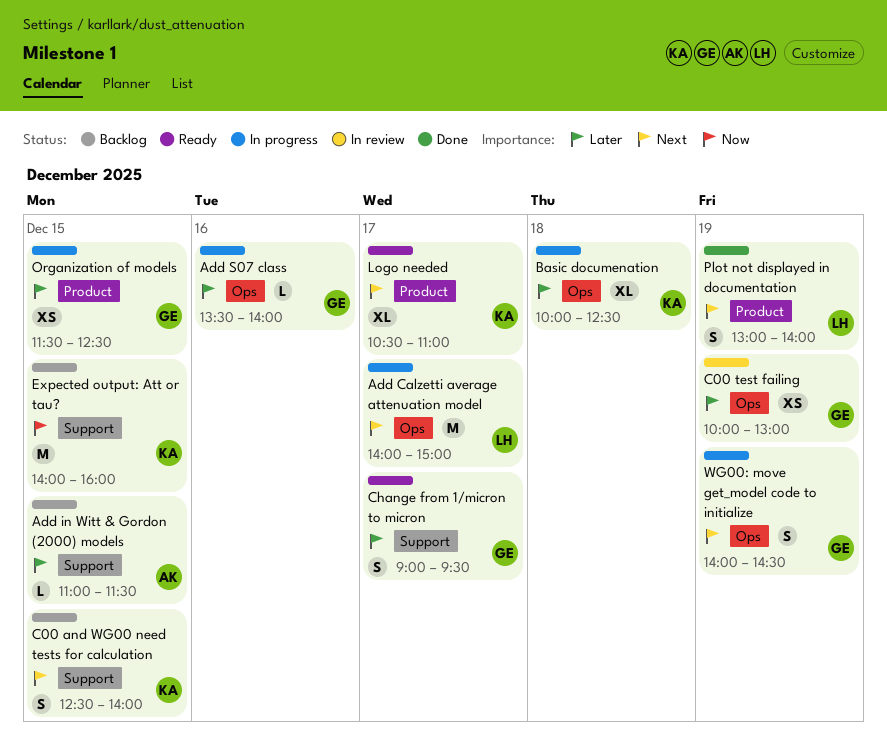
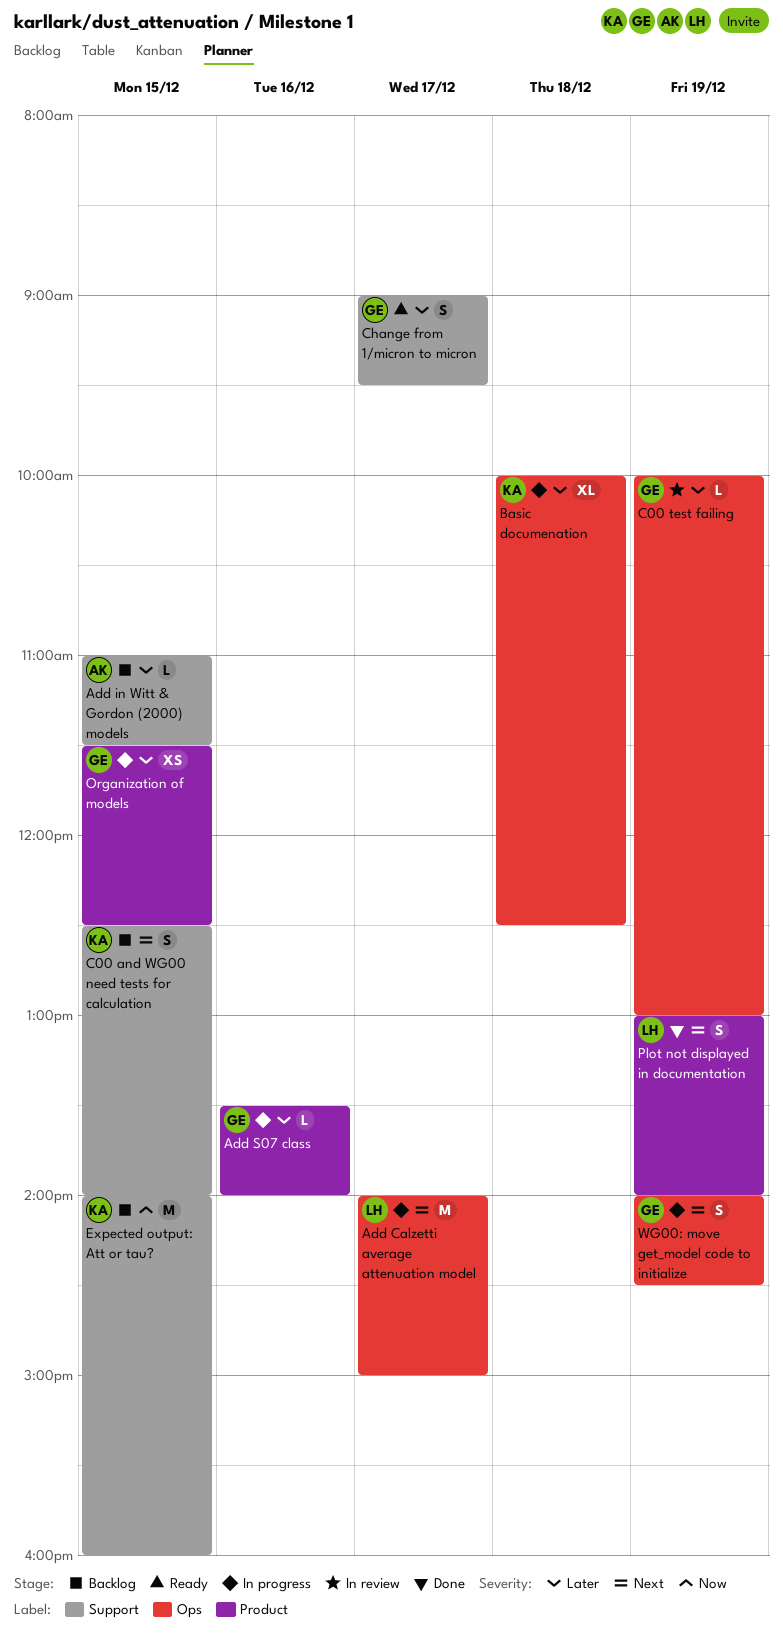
Add S07 class, label: Ops -> Product
C00 test failing, estimate: XS -> L
Logo needed: present -> none

